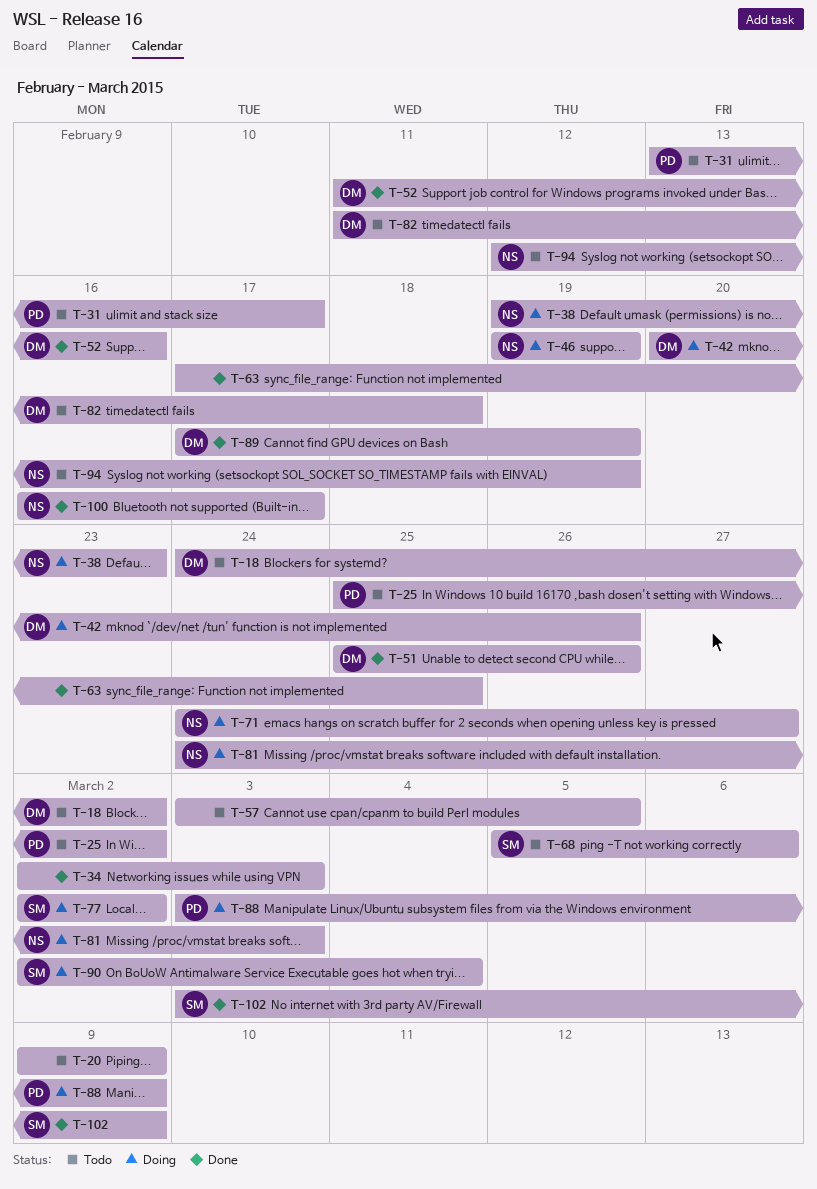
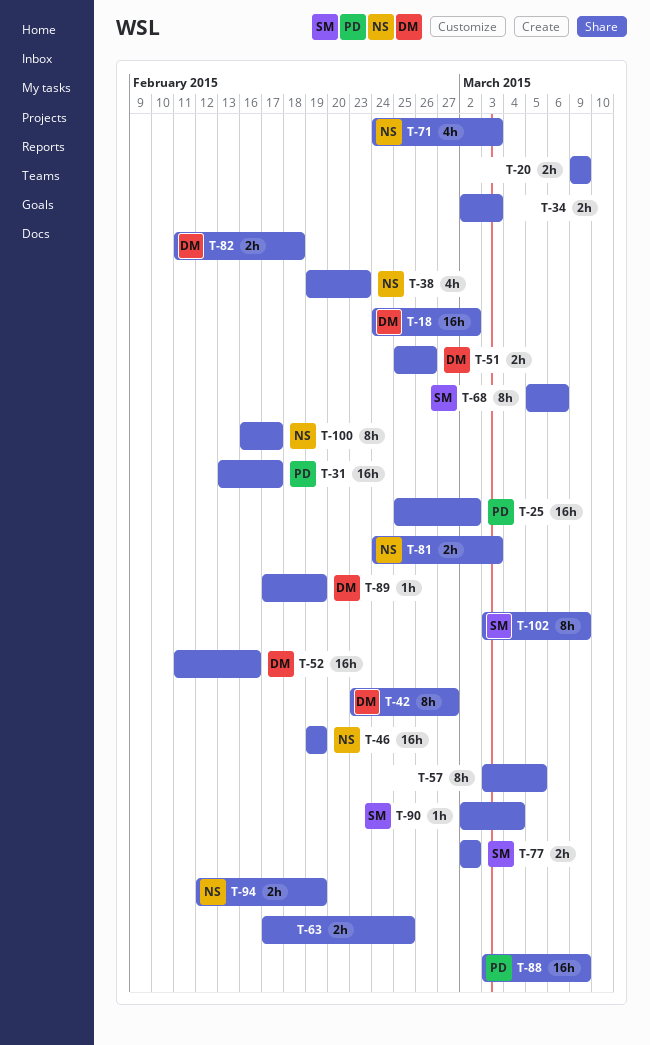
T-42, start: Feb 20 -> Feb 23
T-42, due: Feb 26 -> Feb 27
T-71, due: Feb 27 -> Mar 3

